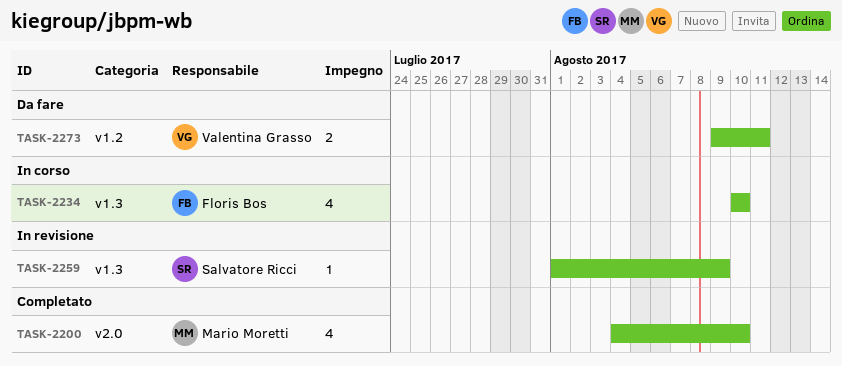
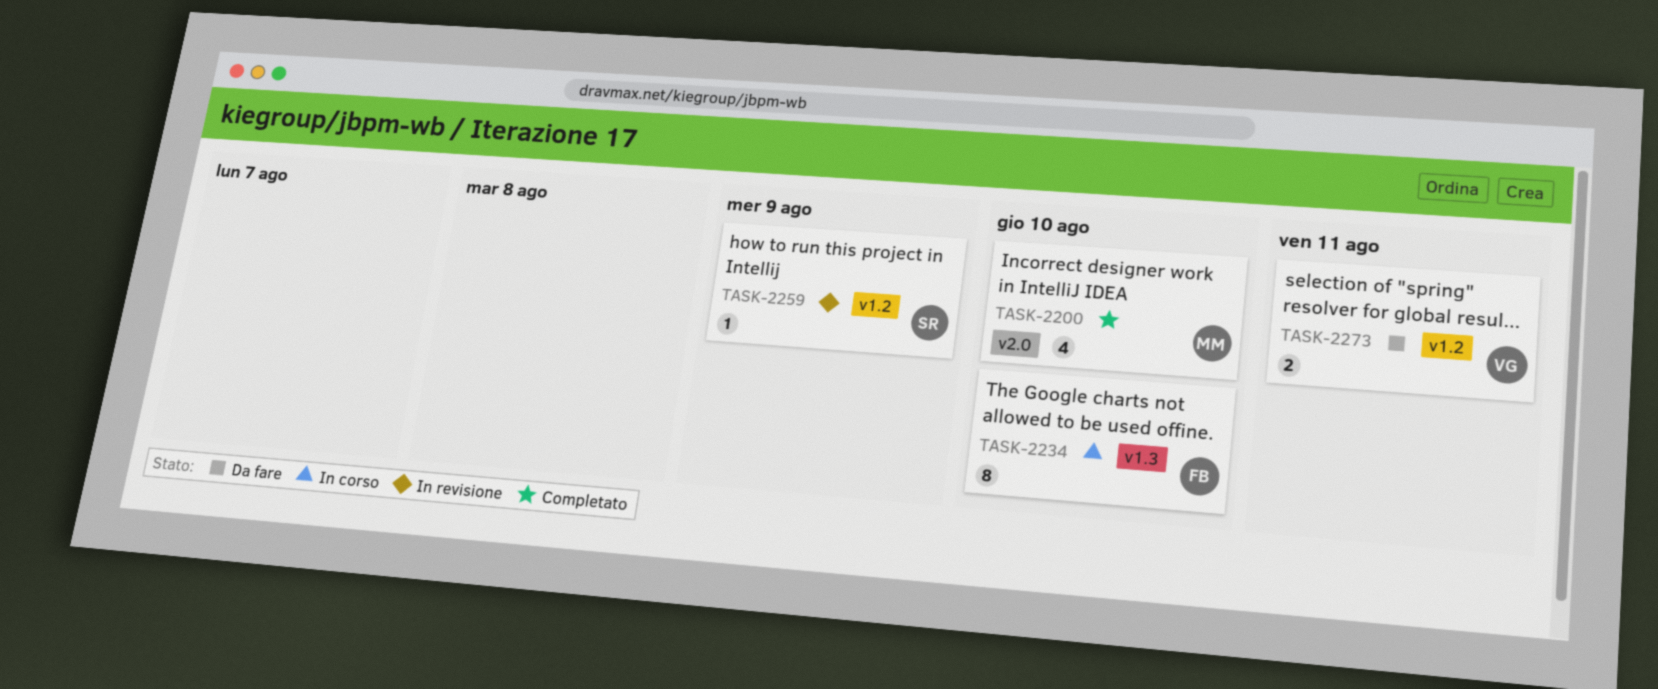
TASK-2234, estimate: 4 -> 8
TASK-2259, label: v1.3 -> v1.2

